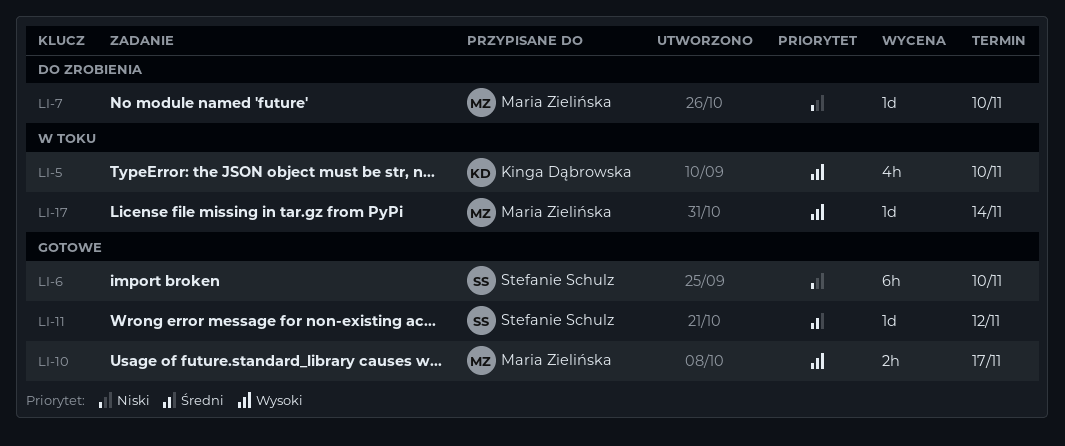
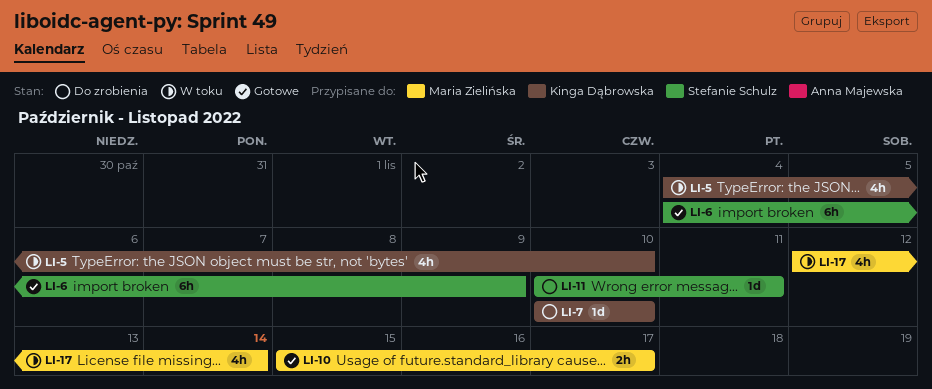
LI-6, due: Nov 10 -> Nov 9
LI-7, owner: Maria Zielińska -> Kinga Dąbrowska
LI-11, status: Gotowe -> Do zrobienia
LI-11, due: Nov 12 -> Nov 11
LI-17, estimate: 1d -> 4h

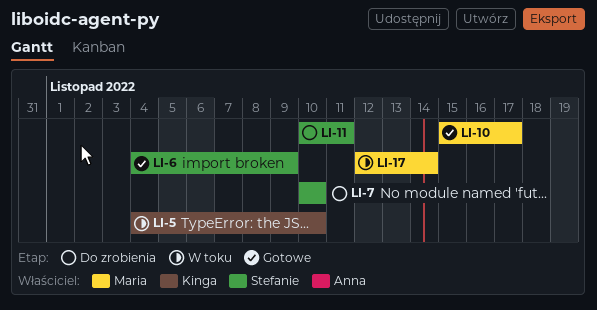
LI-7, owner: Kinga Dąbrowska -> Stefanie Schulz

